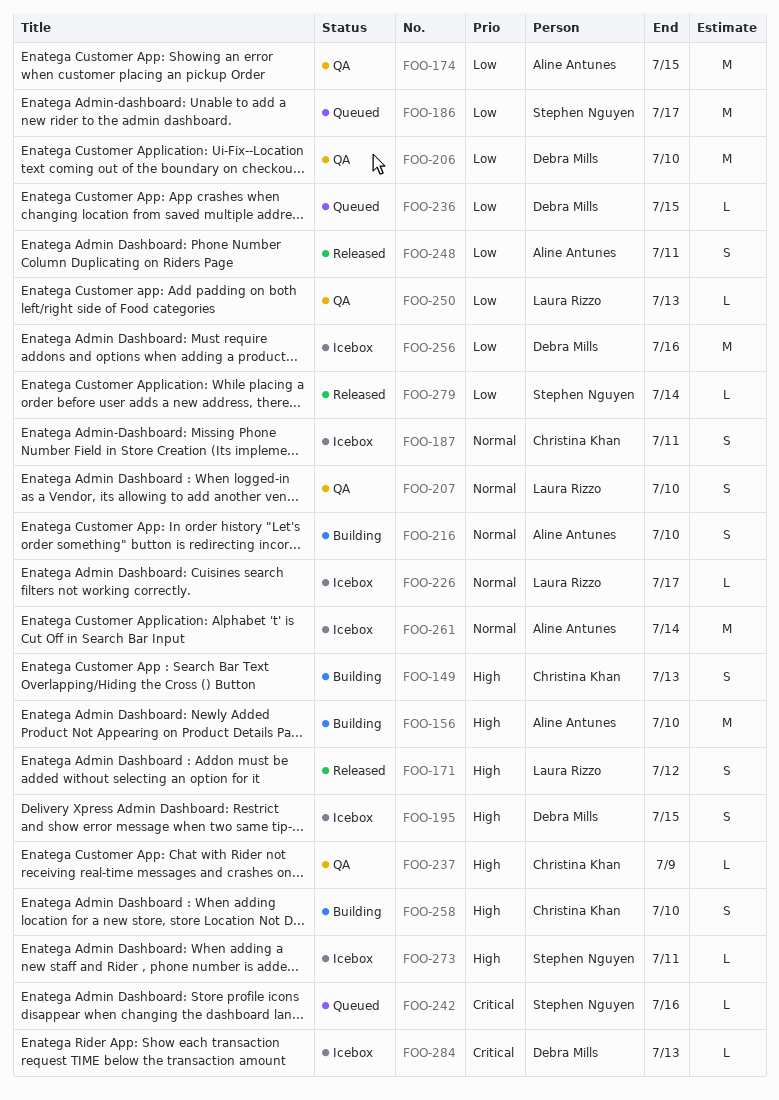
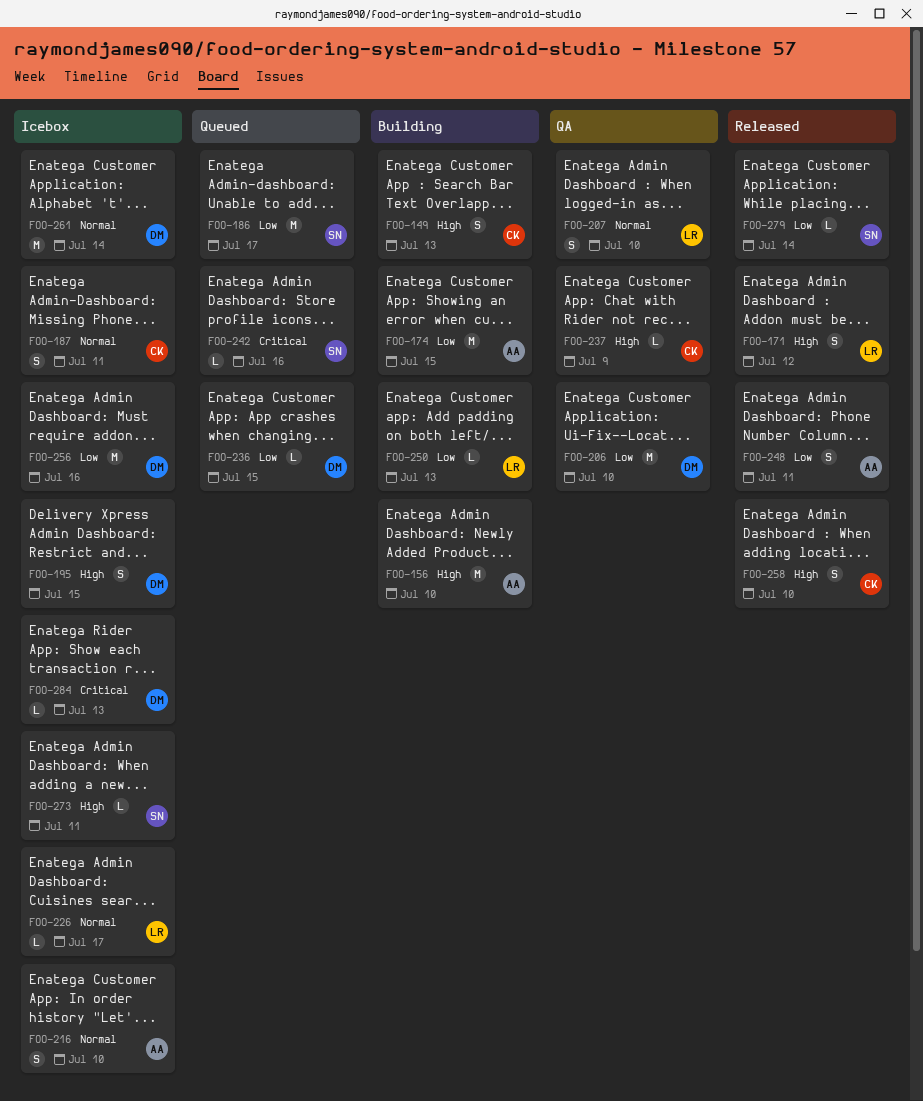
FOO-174, status: QA -> Building
FOO-216, status: Building -> Icebox
FOO-250, status: QA -> Building
FOO-258, status: Building -> Released
FOO-261, owner: Aline Antunes -> Debra Mills

